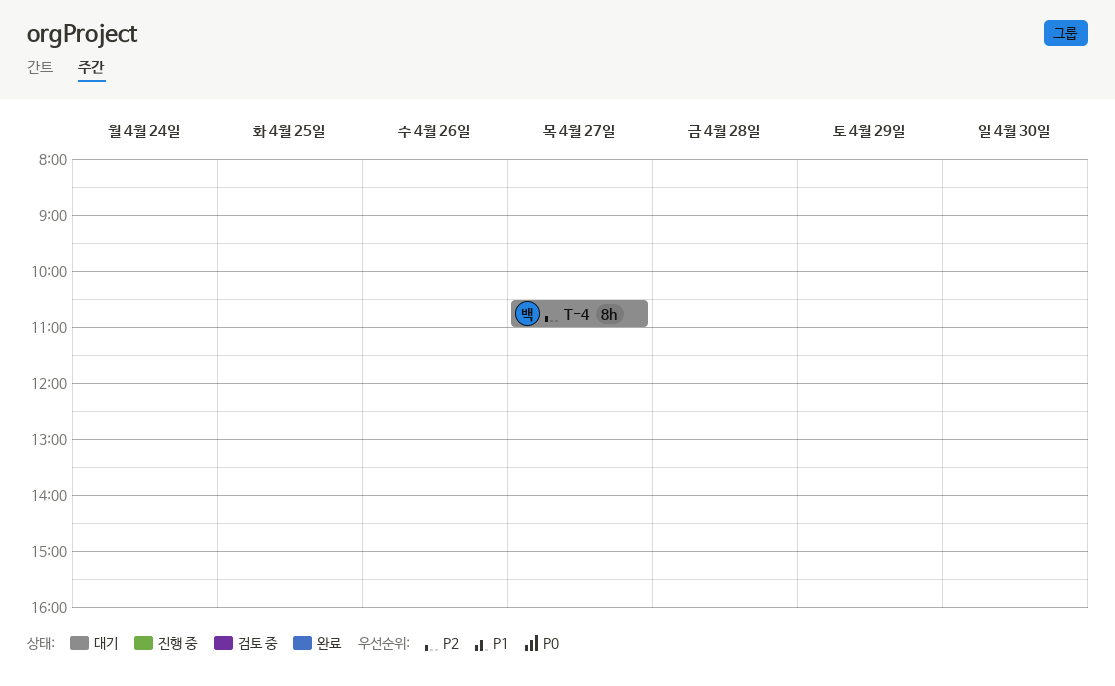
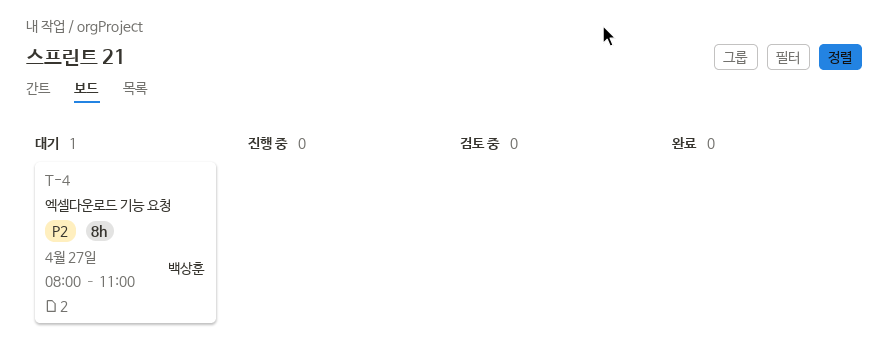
T-4, begins: 10:30 -> 08:00

